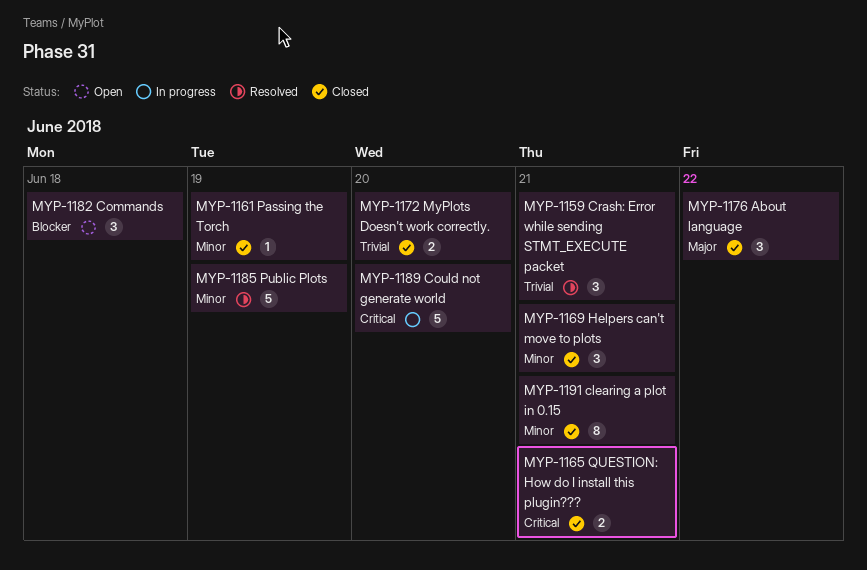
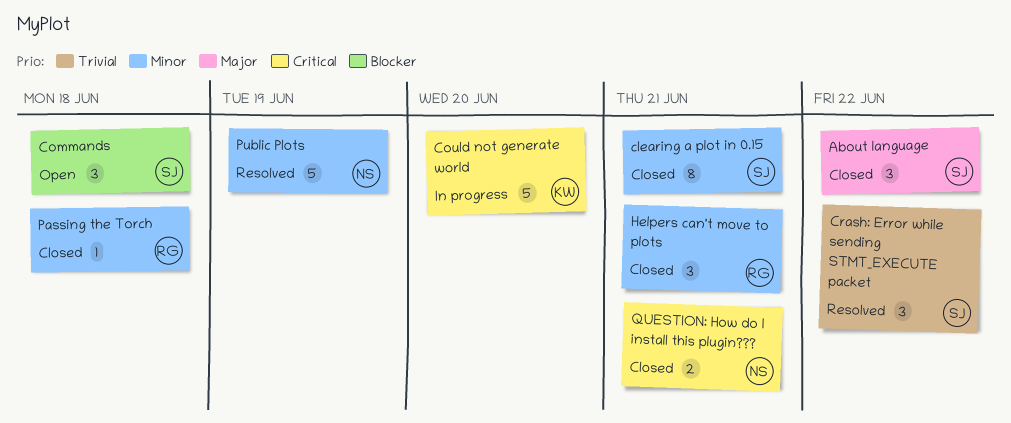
Crash: Error while sending STMT_EXECUTE packet, due: Jun 21 -> Jun 22
MyPlots Doesn't work correctly.: present -> none
Passing the Torch, due: Jun 19 -> Jun 18

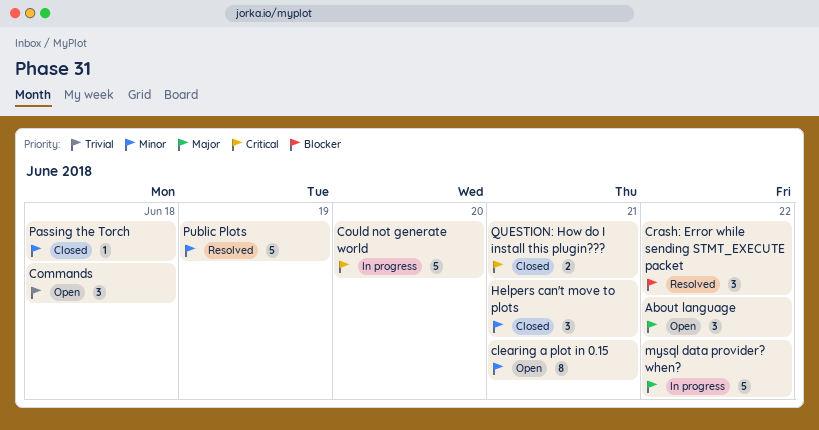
About language, status: Closed -> Open
clearing a plot in 0.15, status: Closed -> Open
Commands, priority: Blocker -> Trivial
Crash: Error while sending STMT_EXECUTE packet, priority: Trivial -> Blocker
mysql data provider? when?: none -> present

